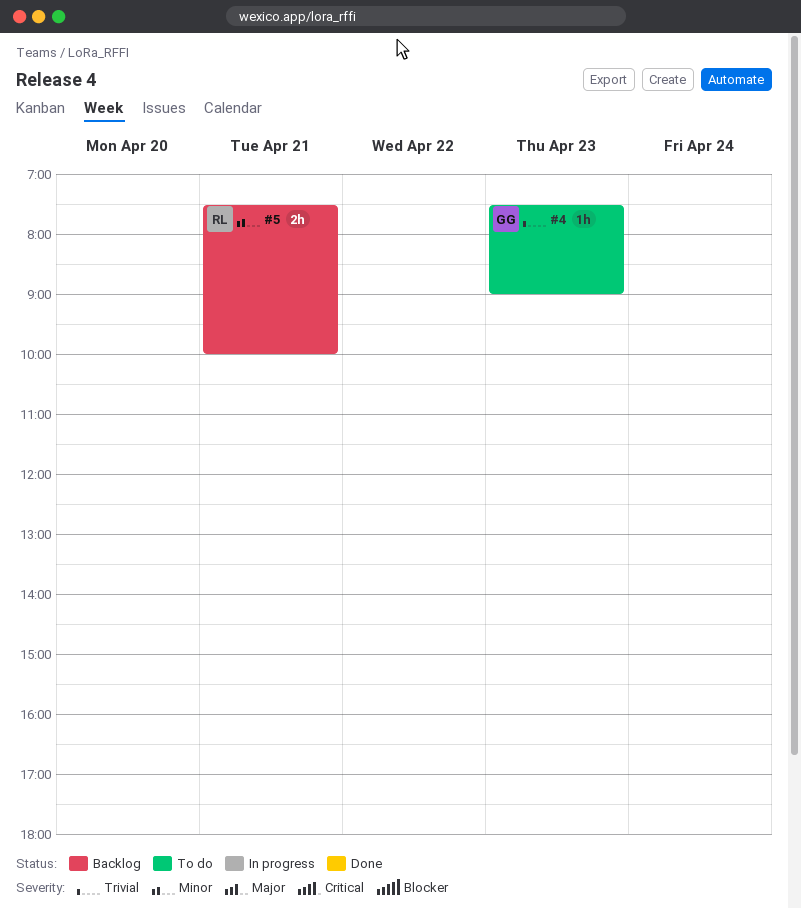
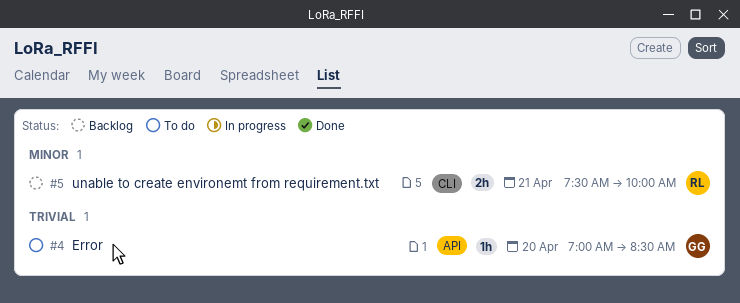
#4, day: Apr 23 -> Apr 20
#4, begins: 07:30 -> 07:00
#4, ends: 09:00 -> 08:30

